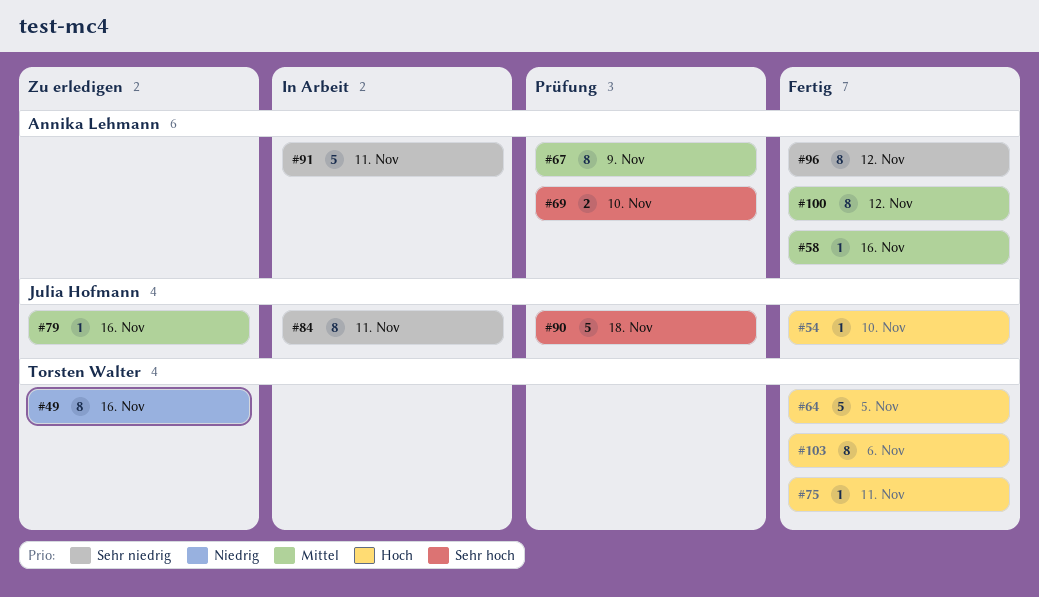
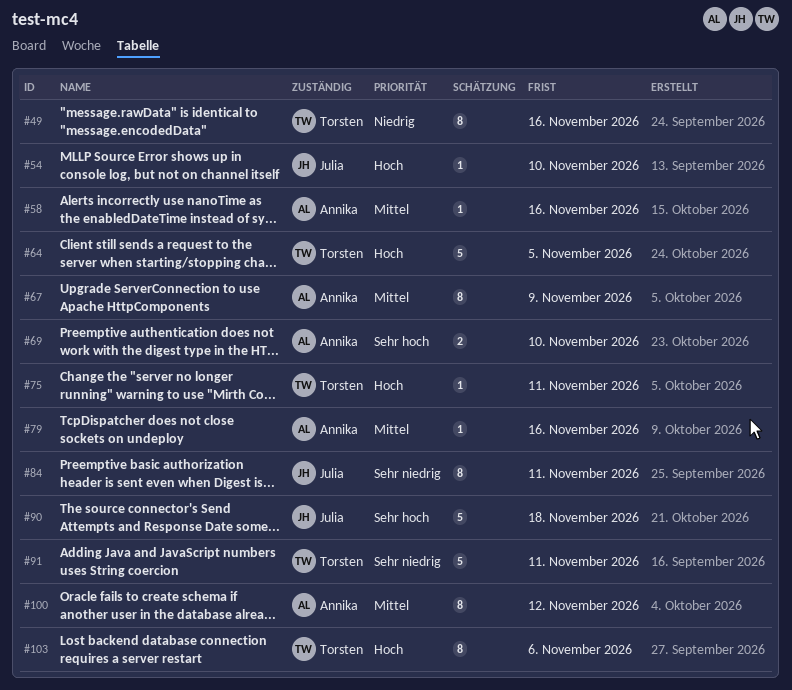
#79, owner: Julia Hofmann -> Annika Lehmann
#91, owner: Annika Lehmann -> Torsten Walter
#96: present -> none

